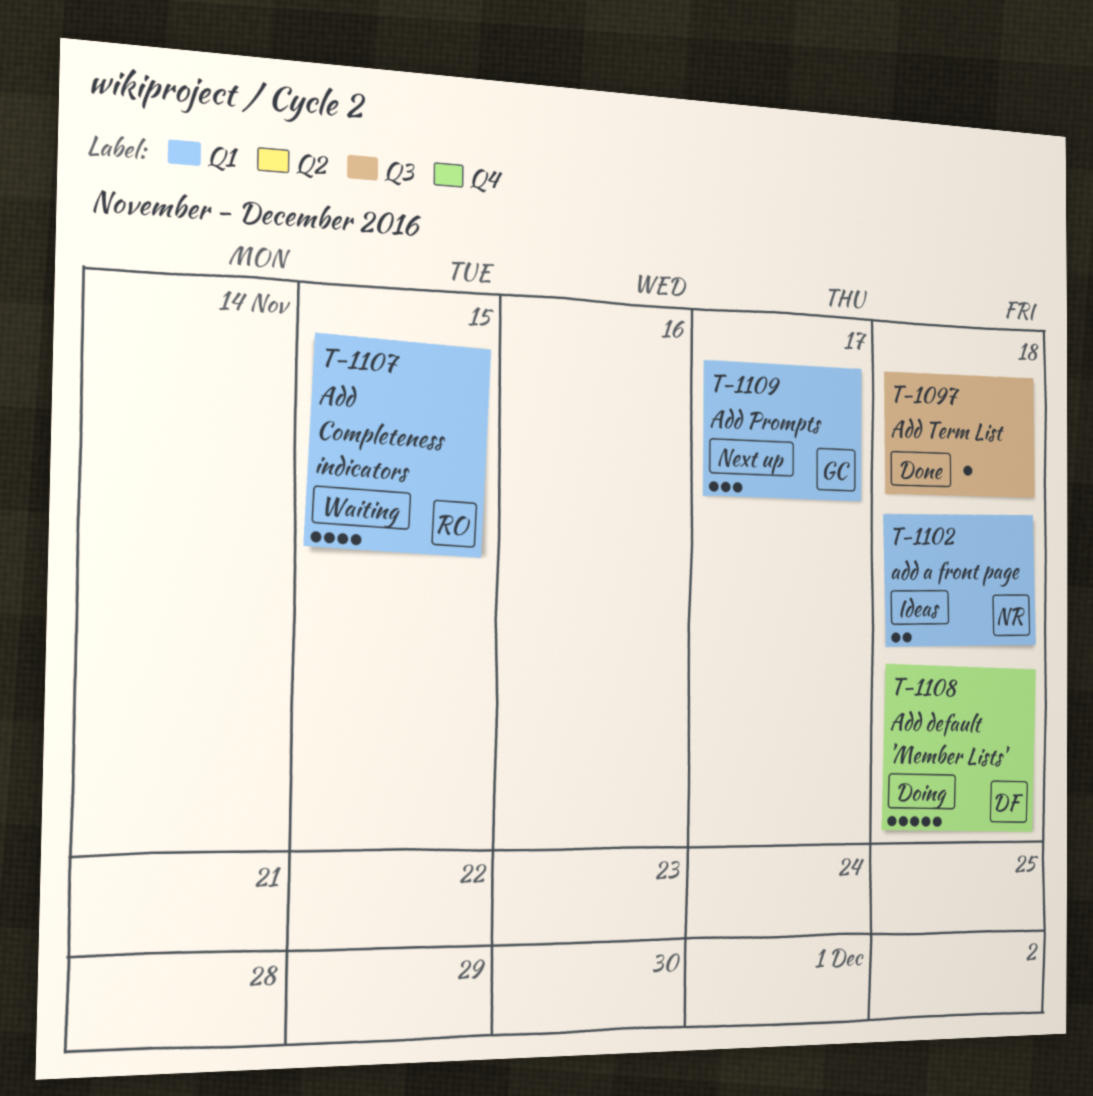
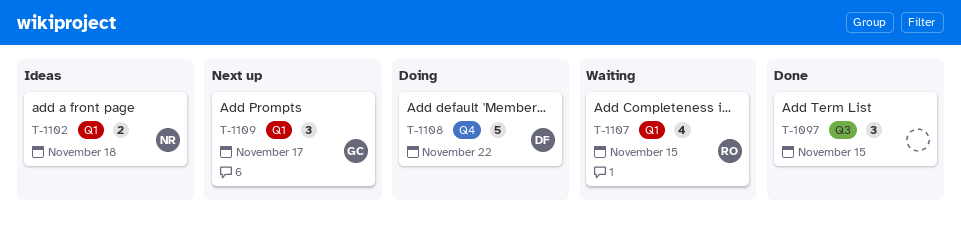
T-1097, estimate: 1 -> 3
T-1097, due: Nov 18 -> Nov 15
T-1108, due: Nov 18 -> Nov 22

